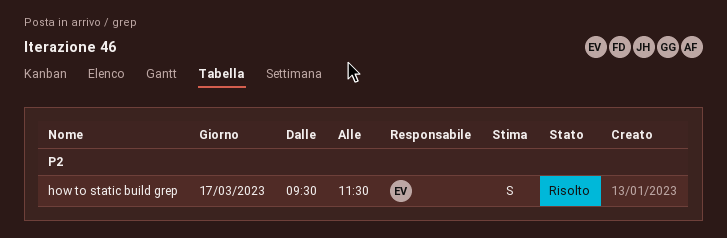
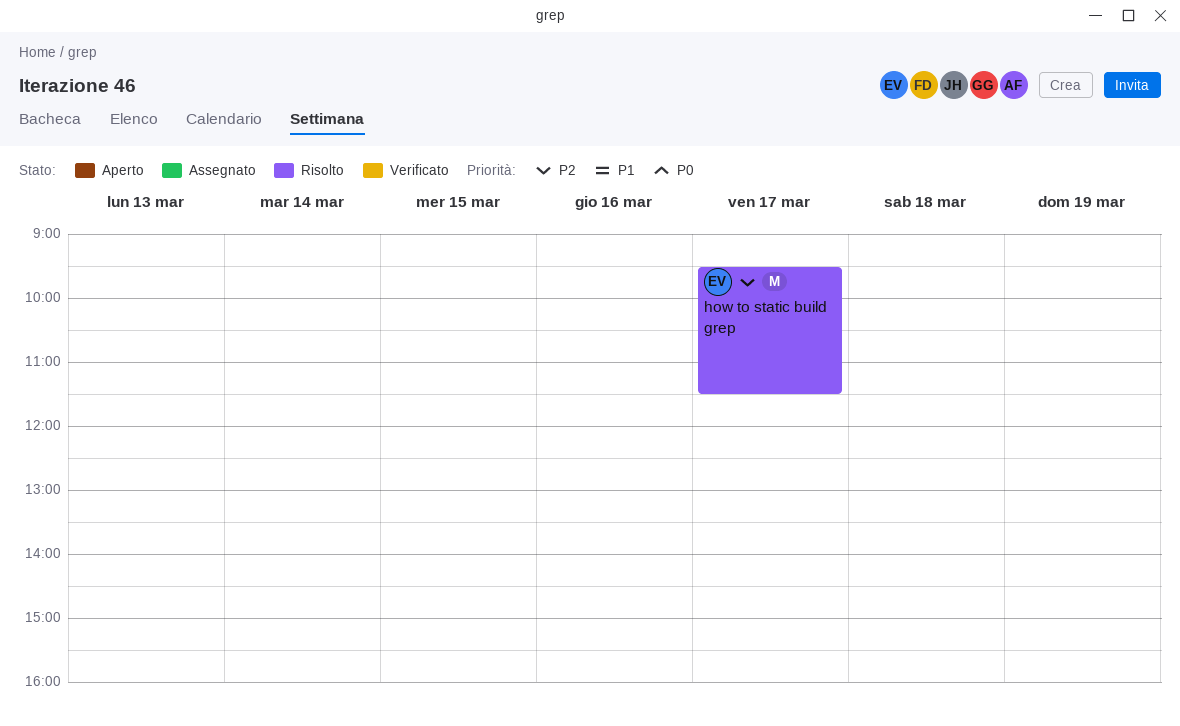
how to static build grep, estimate: S -> M

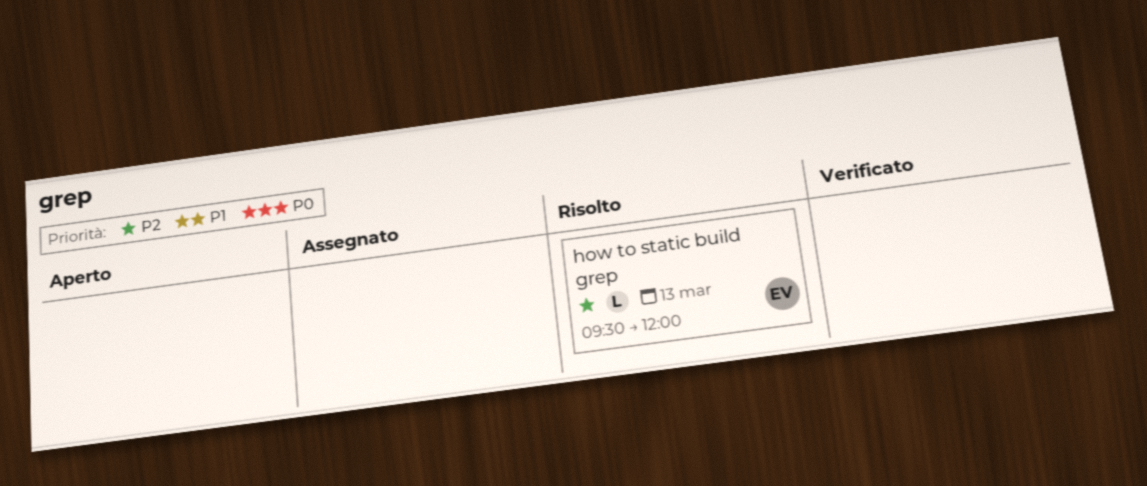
how to static build grep, estimate: M -> L
how to static build grep, day: Mar 17 -> Mar 13
how to static build grep, ends: 11:30 -> 12:00

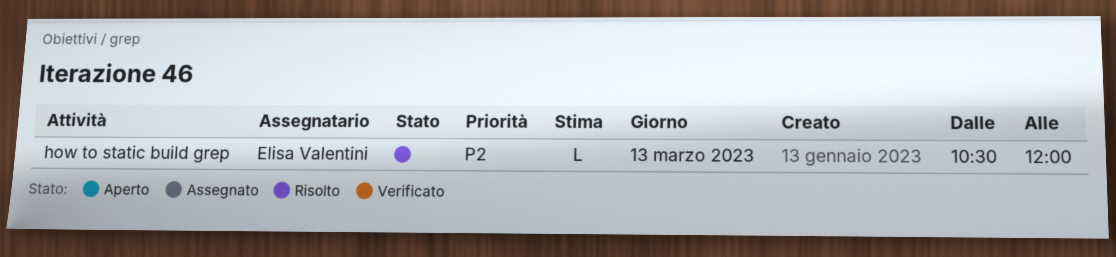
how to static build grep, begins: 09:30 -> 10:30

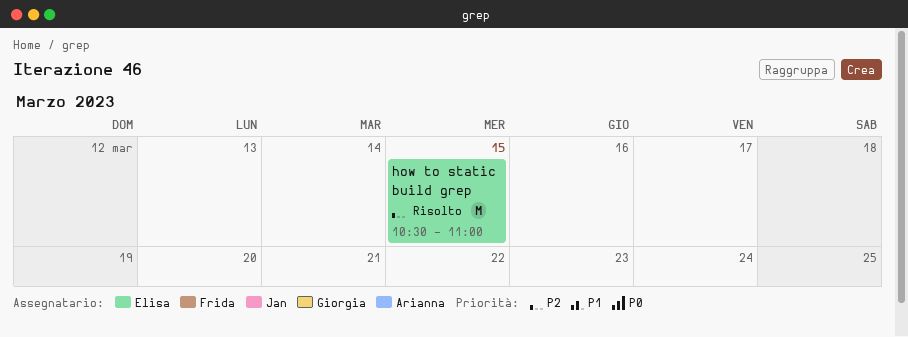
how to static build grep, estimate: L -> M
how to static build grep, day: Mar 13 -> Mar 15
how to static build grep, ends: 12:00 -> 11:00

